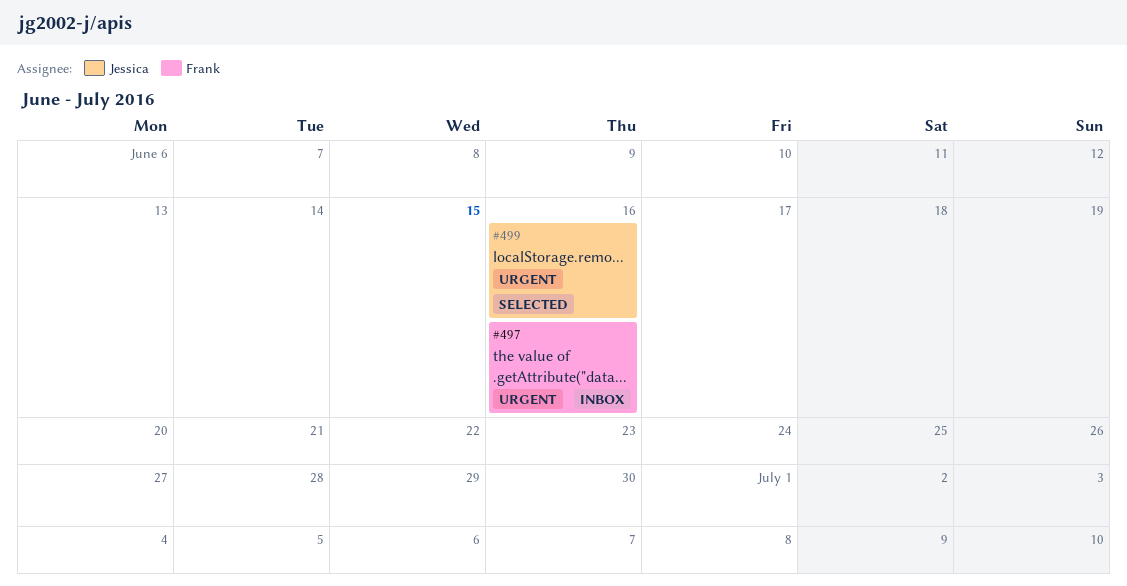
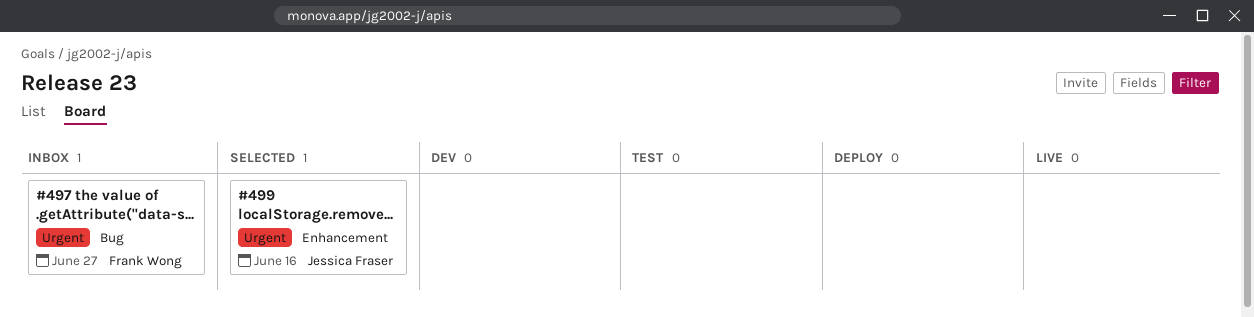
#497, due: Jun 16 -> Jun 27

